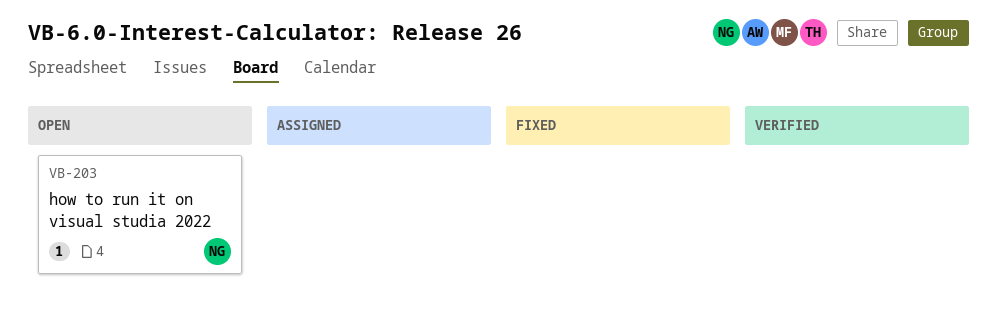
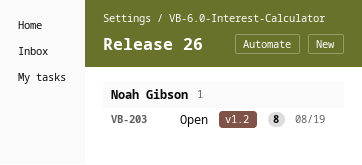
VB-203, estimate: 1 -> 8

